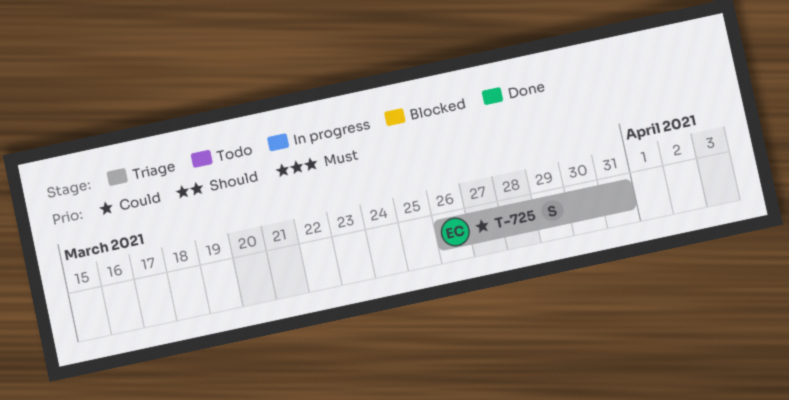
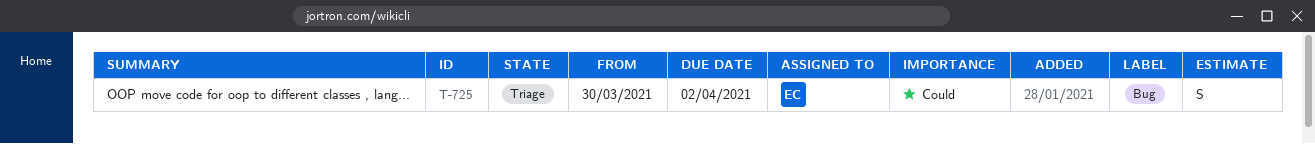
T-725, start: Mar 26 -> Mar 30
T-725, due: Mar 31 -> Apr 2

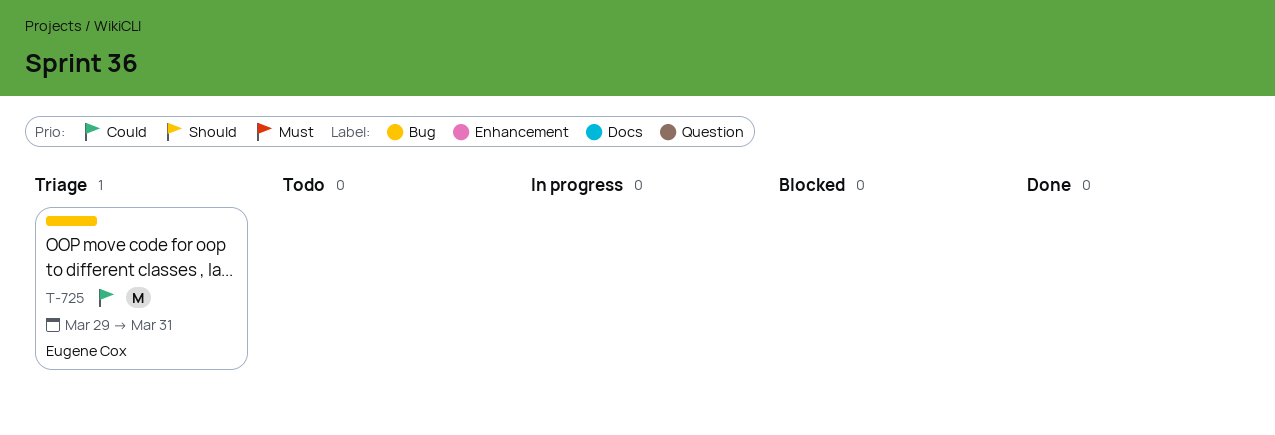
T-725, estimate: S -> M
T-725, start: Mar 30 -> Mar 29
T-725, due: Apr 2 -> Mar 31

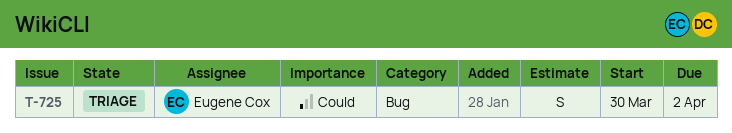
T-725, estimate: M -> S
T-725, start: Mar 29 -> Mar 30
T-725, due: Mar 31 -> Apr 2

